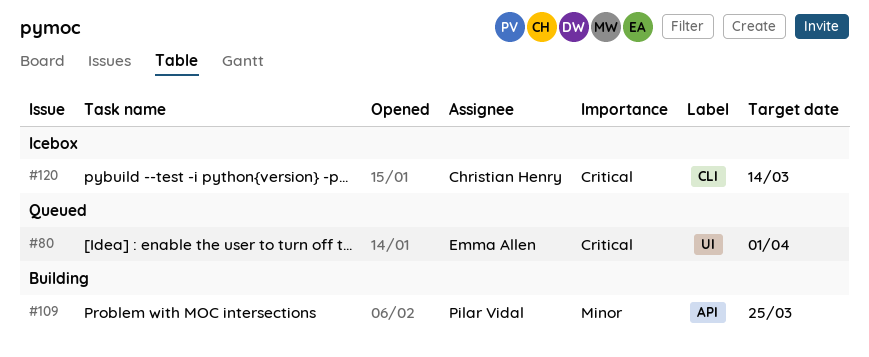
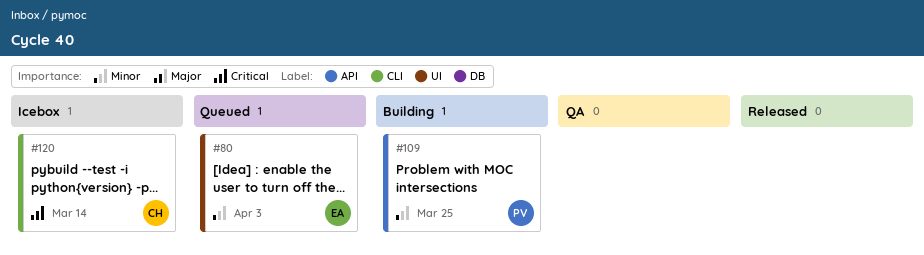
#80, priority: Critical -> Minor
#80, due: Apr 1 -> Apr 3

